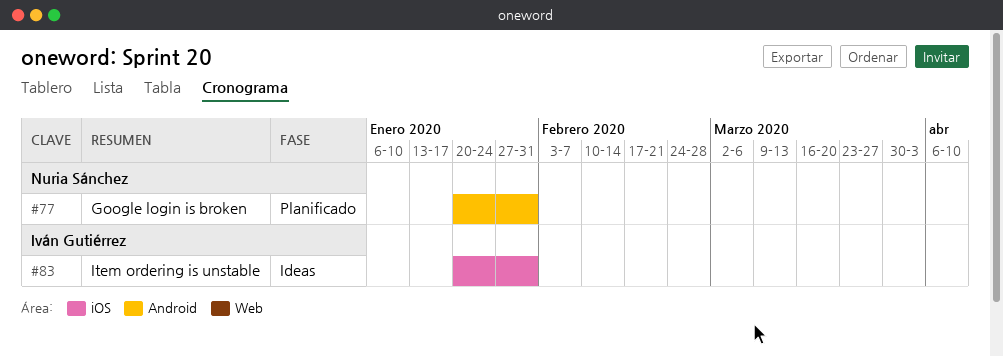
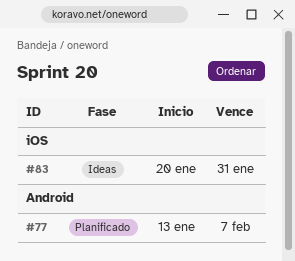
#77, start: Jan 20 -> Jan 13
#77, due: Jan 31 -> Feb 7

